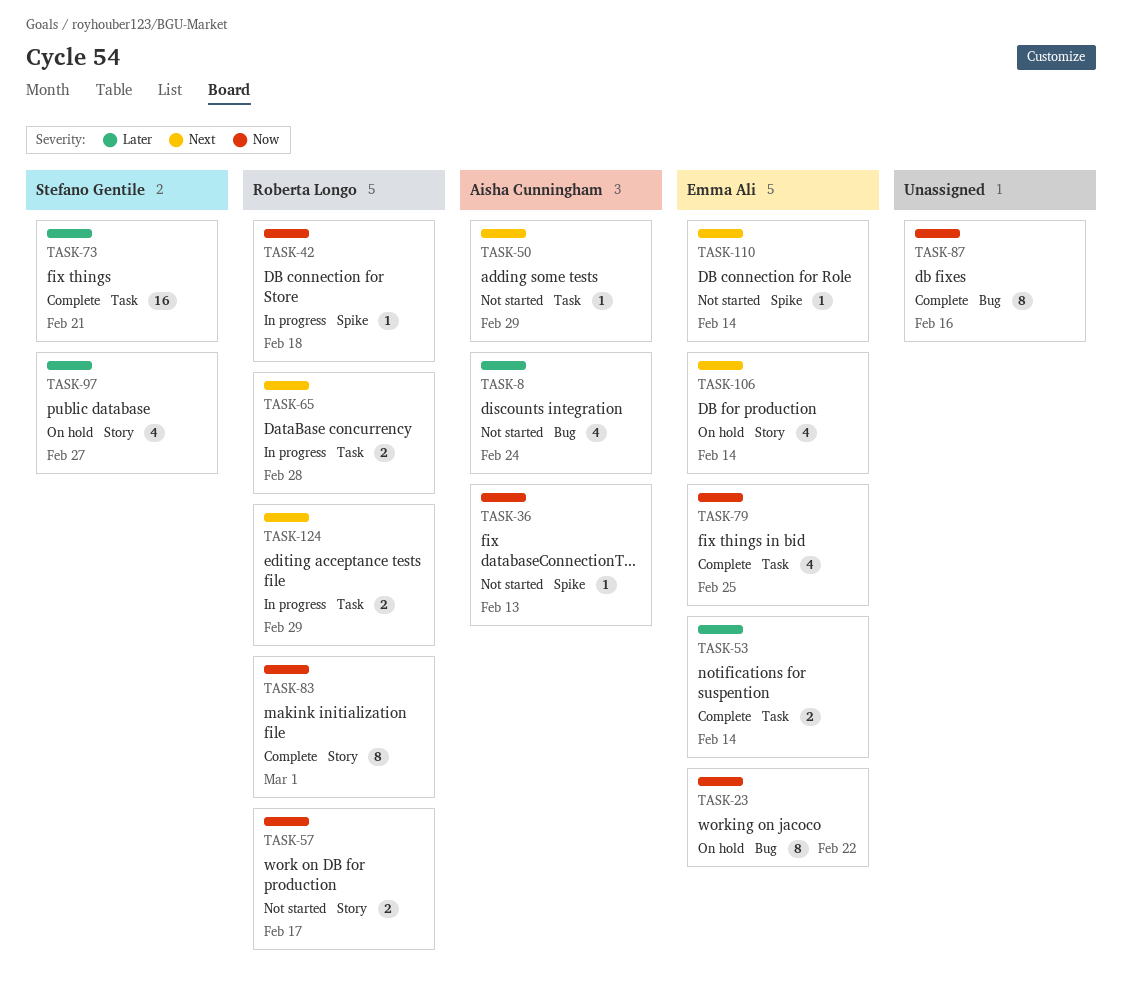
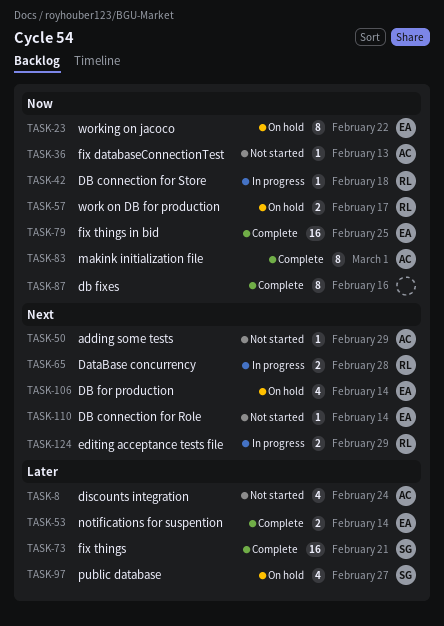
TASK-57, status: Not started -> On hold
TASK-79, estimate: 4 -> 16
TASK-83, owner: Roberta Longo -> Aisha Cunningham

